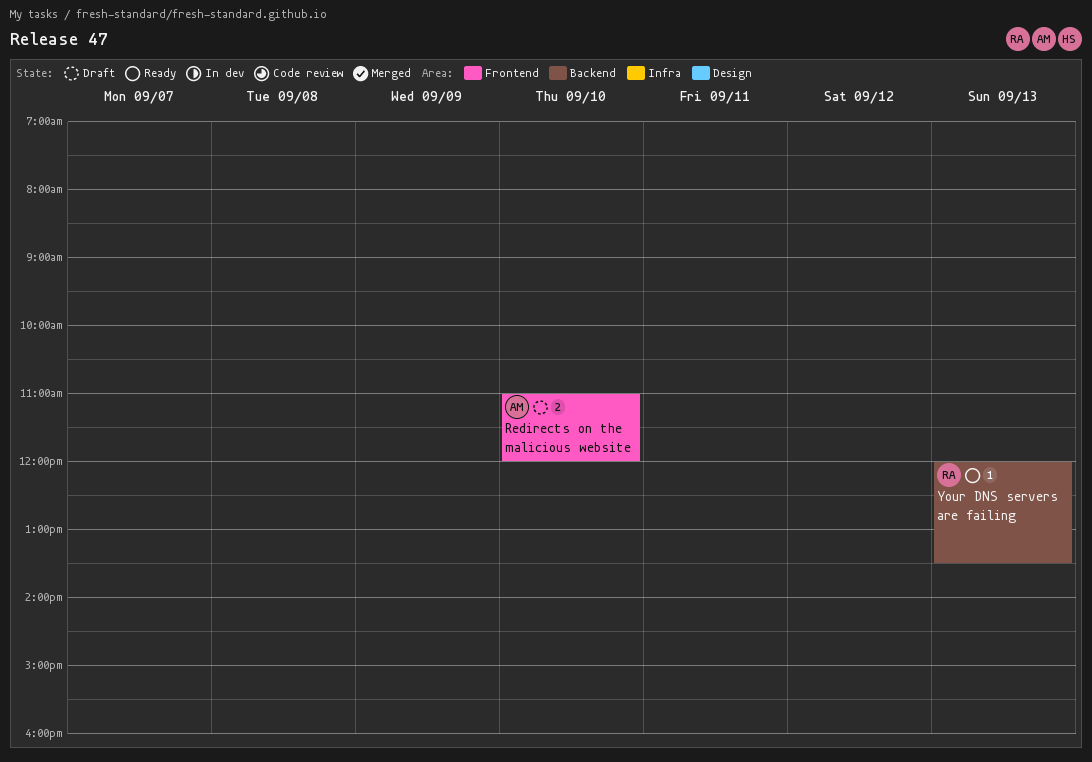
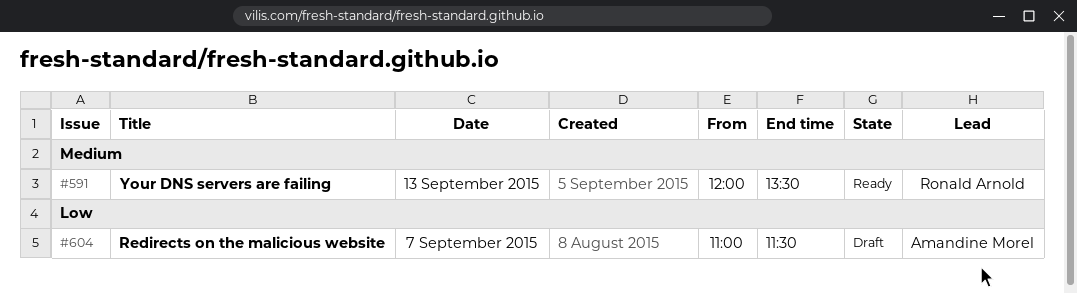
Redirects on the malicious website, day: Sep 10 -> Sep 7
Redirects on the malicious website, ends: 12:00 -> 11:30

